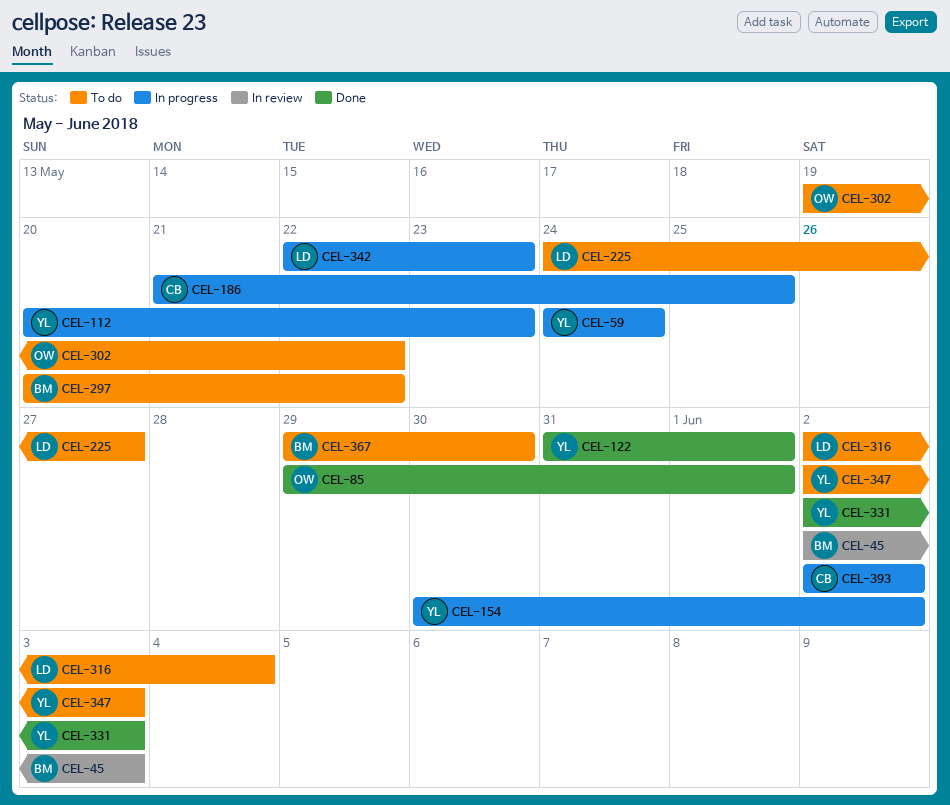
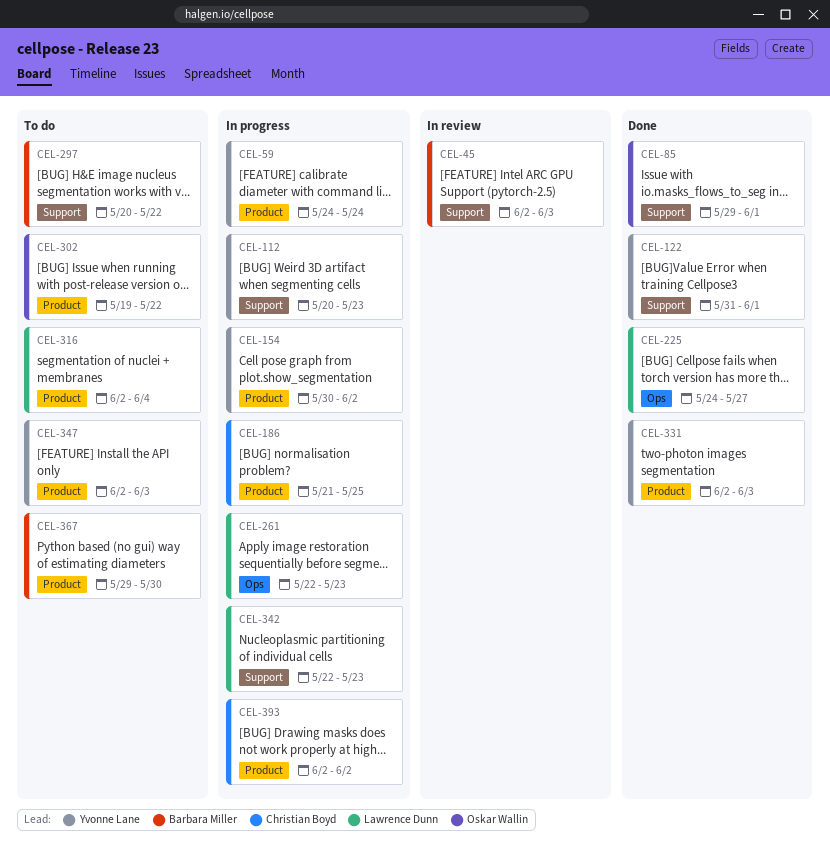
CEL-225, status: To do -> Done
CEL-261: none -> present

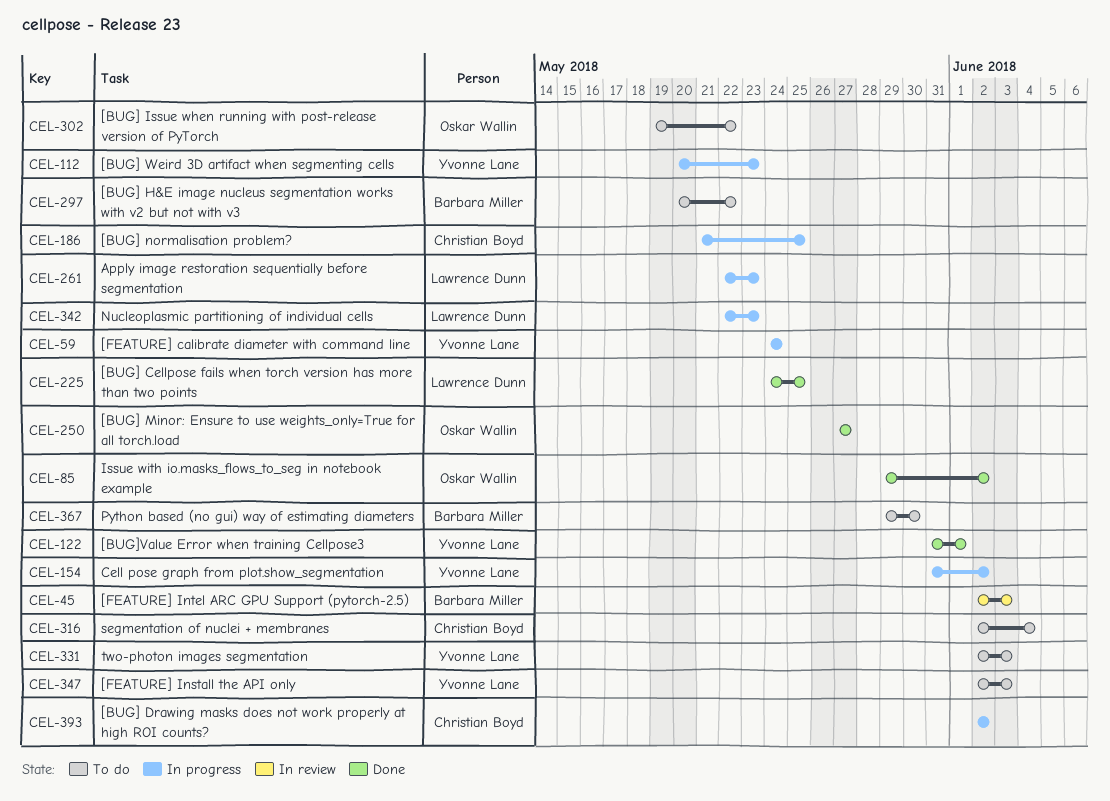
CEL-85, due: Jun 1 -> Jun 2
CEL-154, start: May 30 -> May 31
CEL-225, due: May 27 -> May 25
CEL-250: none -> present
CEL-316, owner: Lawrence Dunn -> Christian Boyd
CEL-331, status: Done -> To do

